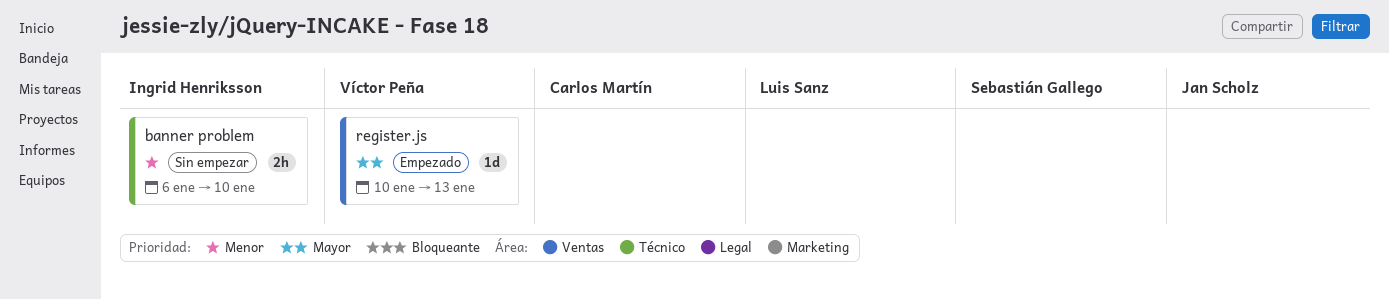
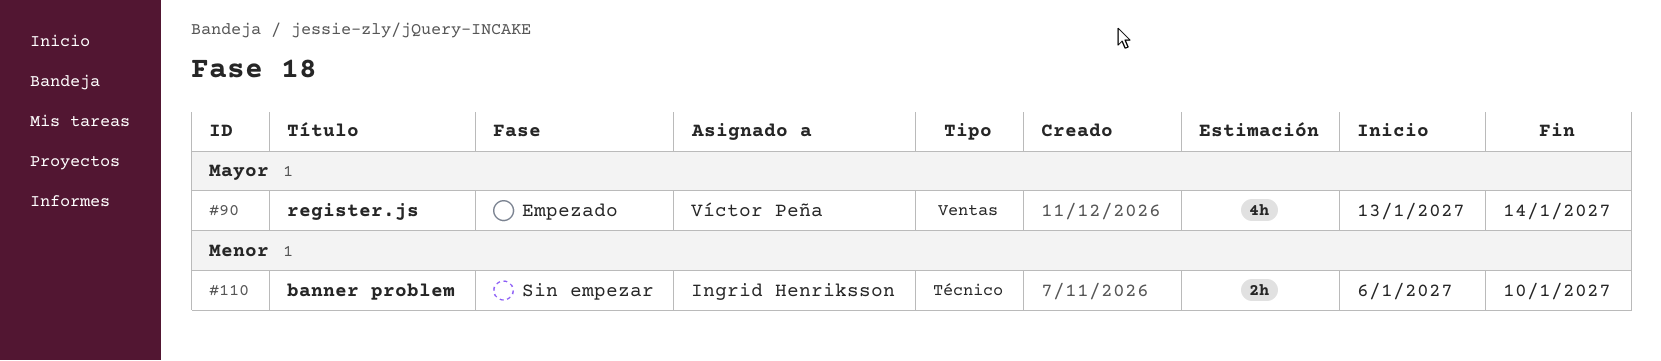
register.js, estimate: 1d -> 4h
register.js, start: Jan 10 -> Jan 13
register.js, due: Jan 13 -> Jan 14

